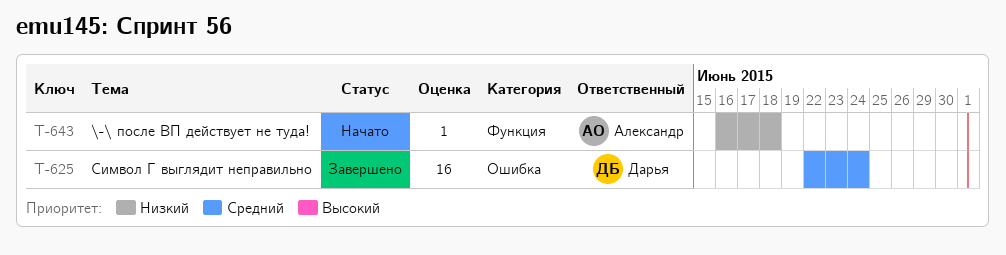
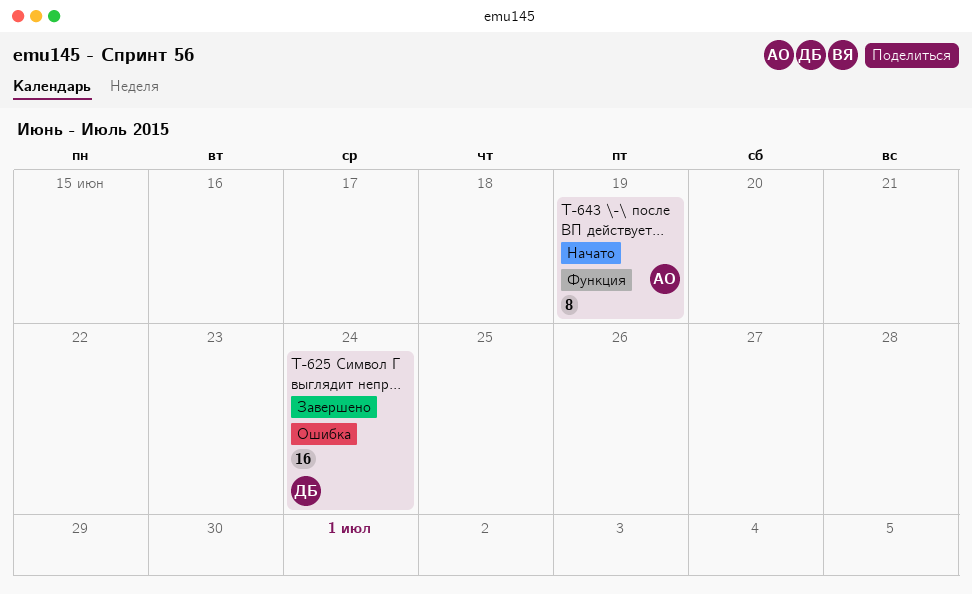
T-643, estimate: 1 -> 8
T-643, due: Jun 18 -> Jun 19

